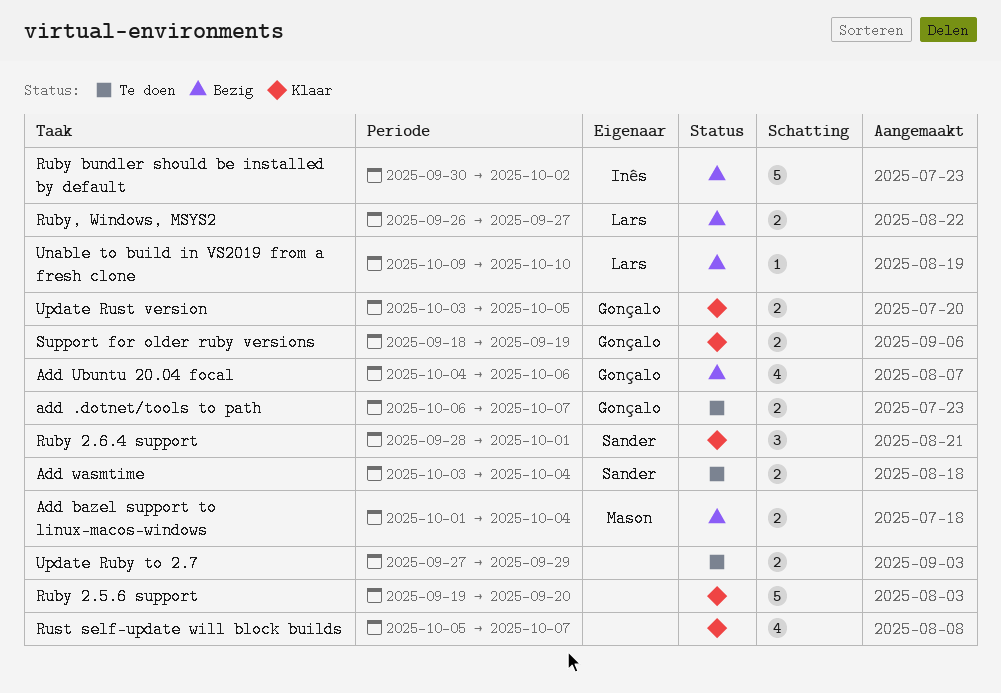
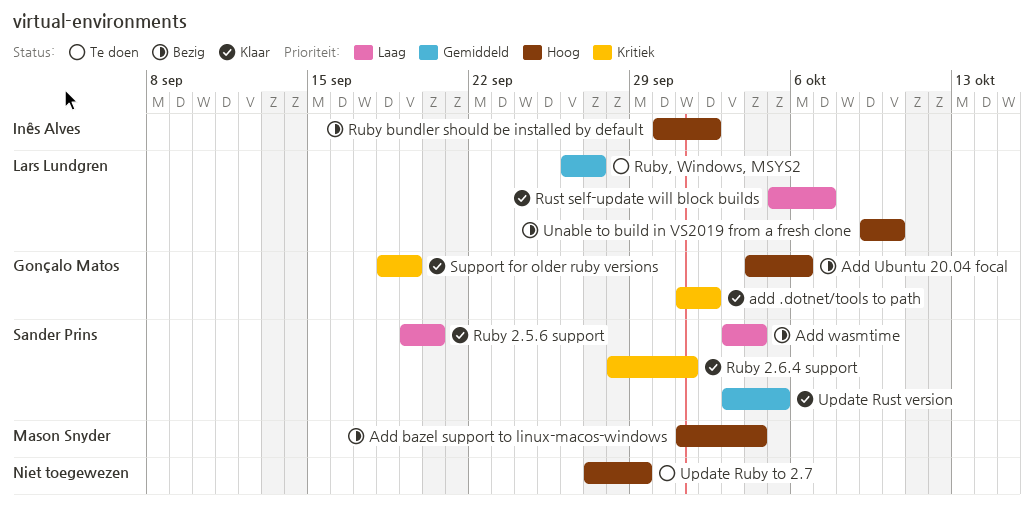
add .dotnet/tools to path, status: Te doen -> Klaar
add .dotnet/tools to path, start: Oct 6 -> Oct 1
add .dotnet/tools to path, due: Oct 7 -> Oct 2
Add wasmtime, status: Te doen -> Bezig
Ruby 2.5.6 support, owner: none -> Sander Prins
Ruby, Windows, MSYS2, status: Bezig -> Te doen
Rust self-update will block builds, owner: none -> Lars Lundgren
Update Rust version, owner: Gonçalo Matos -> Sander Prins

